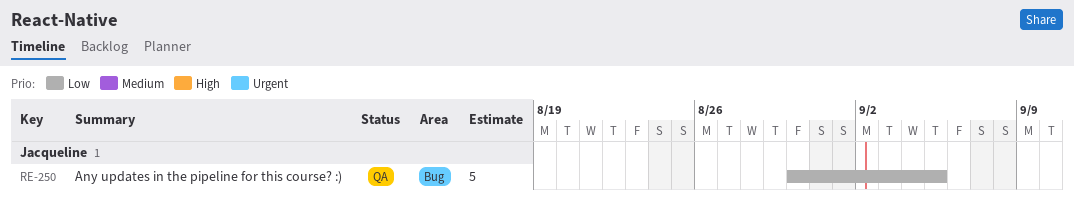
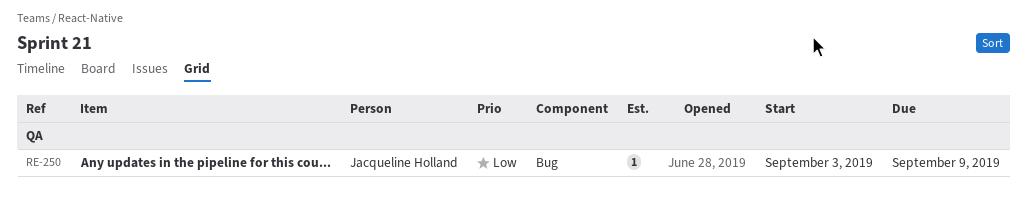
RE-250, estimate: 5 -> 1
RE-250, start: Aug 30 -> Sep 3
RE-250, due: Sep 5 -> Sep 9

